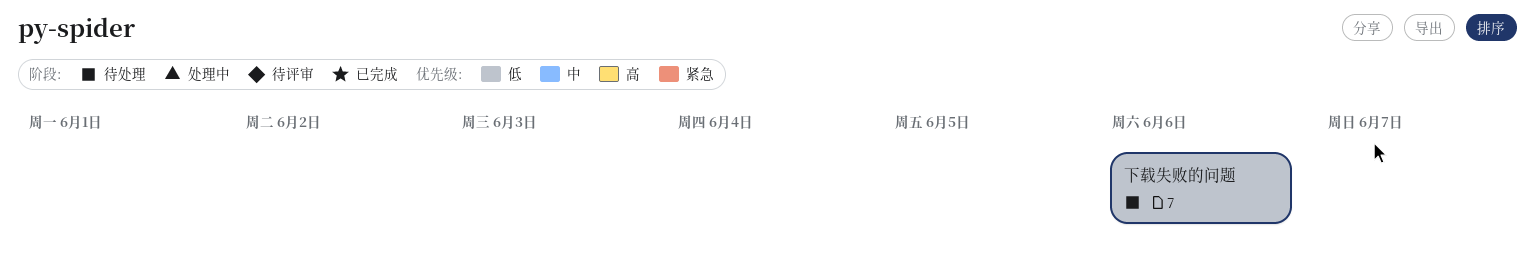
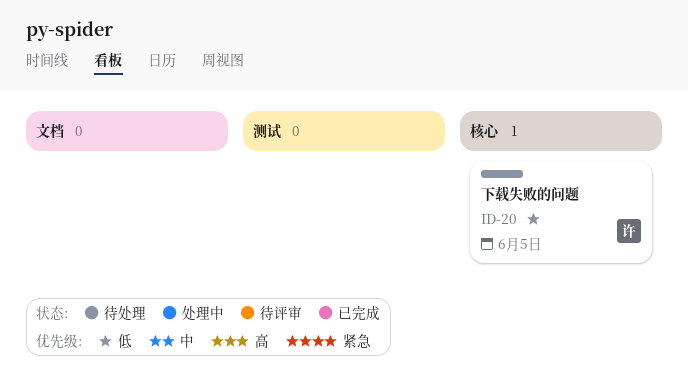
下载失败的问题, due: Jun 6 -> Jun 5

